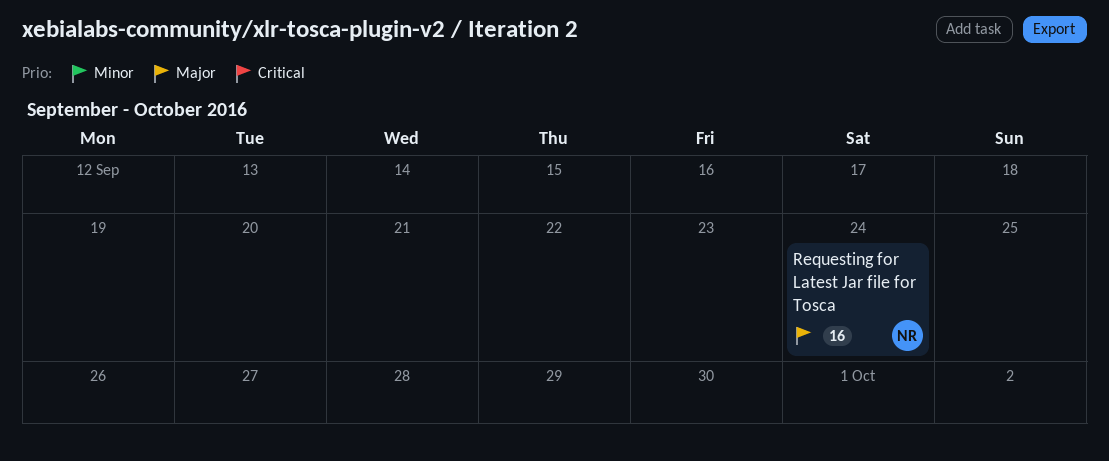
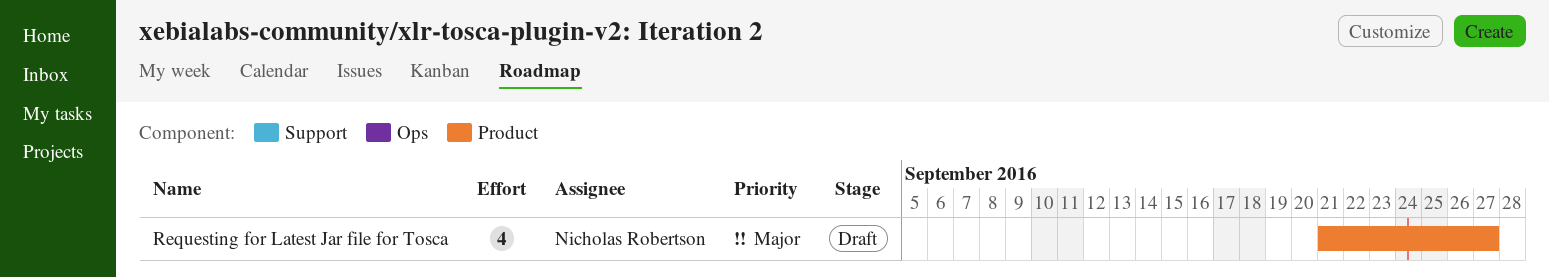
Requesting for Latest Jar file for Tosca, estimate: 16 -> 4
Requesting for Latest Jar file for Tosca, due: Sep 24 -> Sep 27

